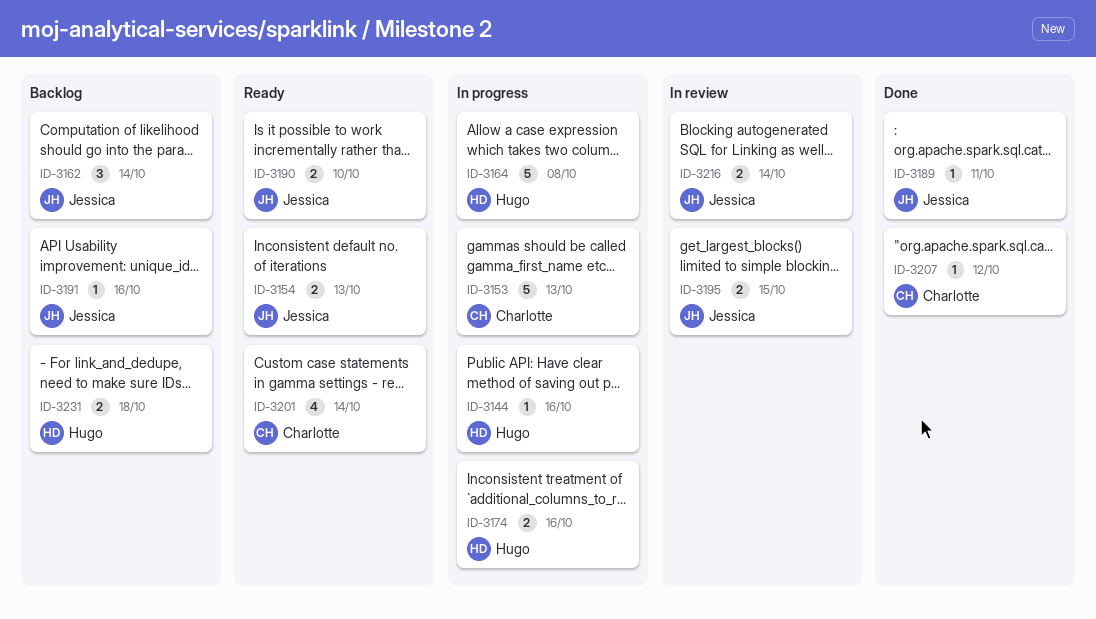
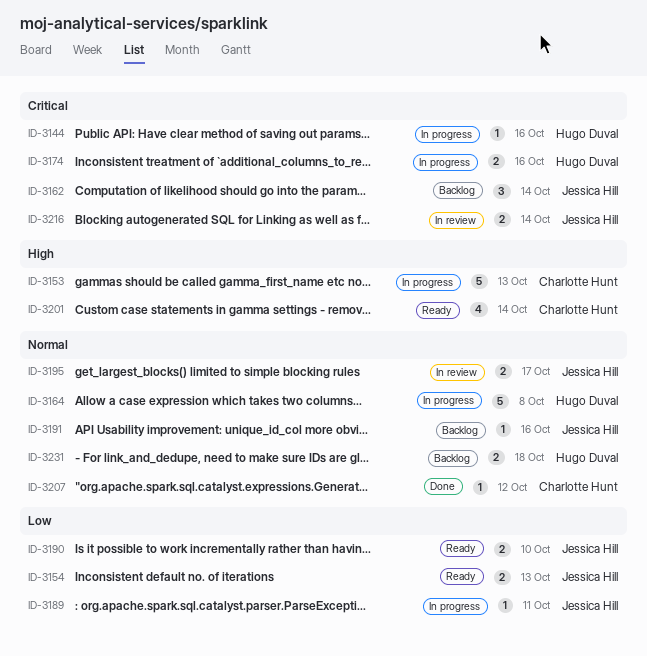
ID-3189, status: Done -> In progress
ID-3195, due: Oct 15 -> Oct 17

